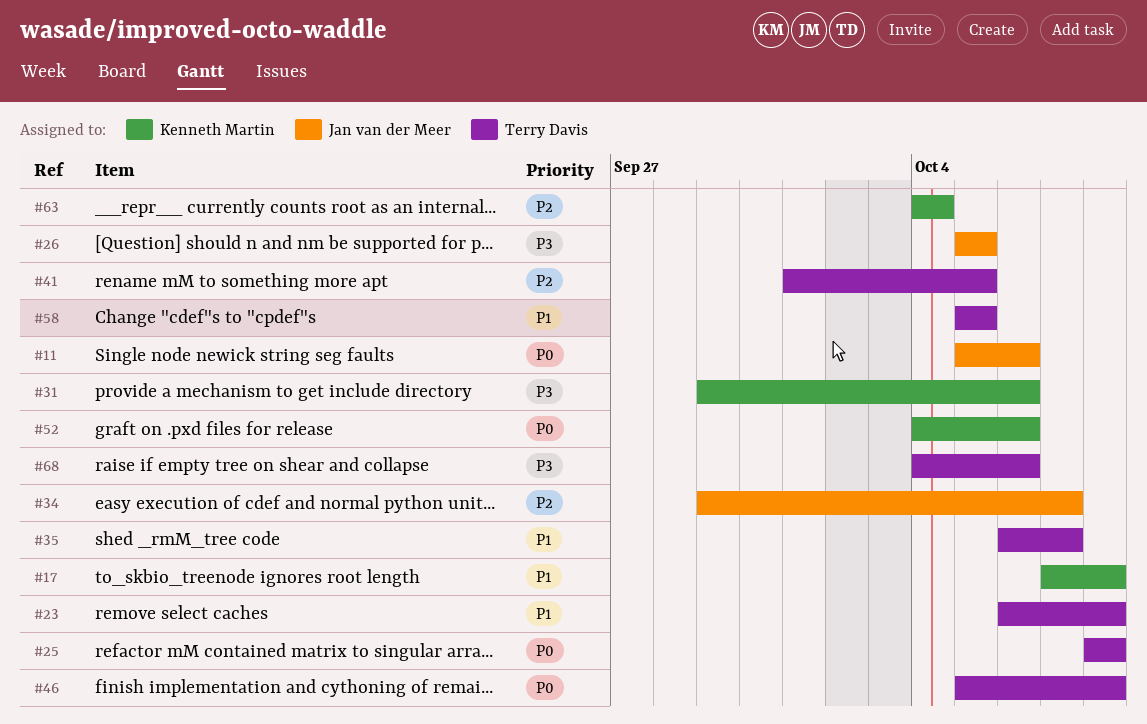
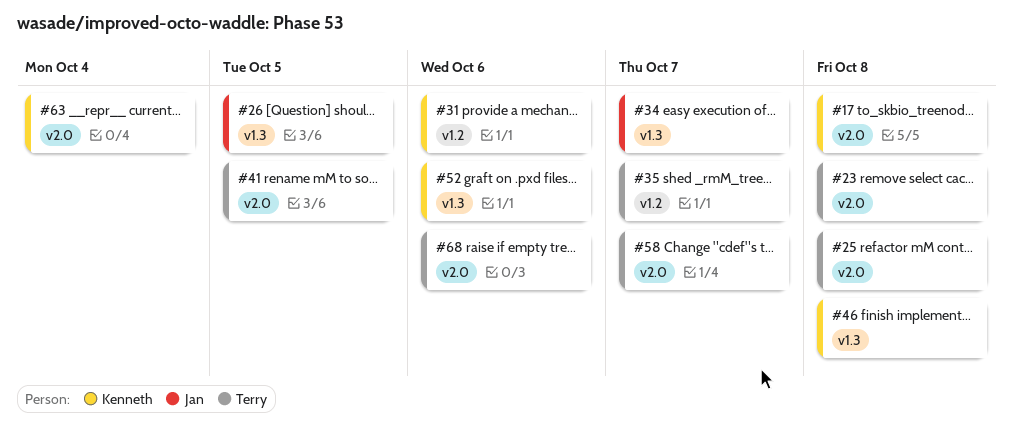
#11: present -> none
#46, owner: Terry Davis -> Kenneth Martin
#58, due: Oct 5 -> Oct 7

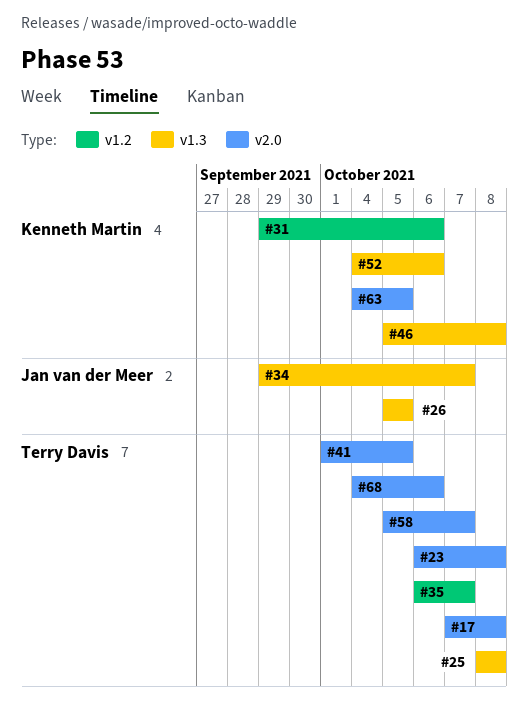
#17, owner: Kenneth Martin -> Terry Davis
#25, label: v2.0 -> v1.3
#63, due: Oct 4 -> Oct 5

